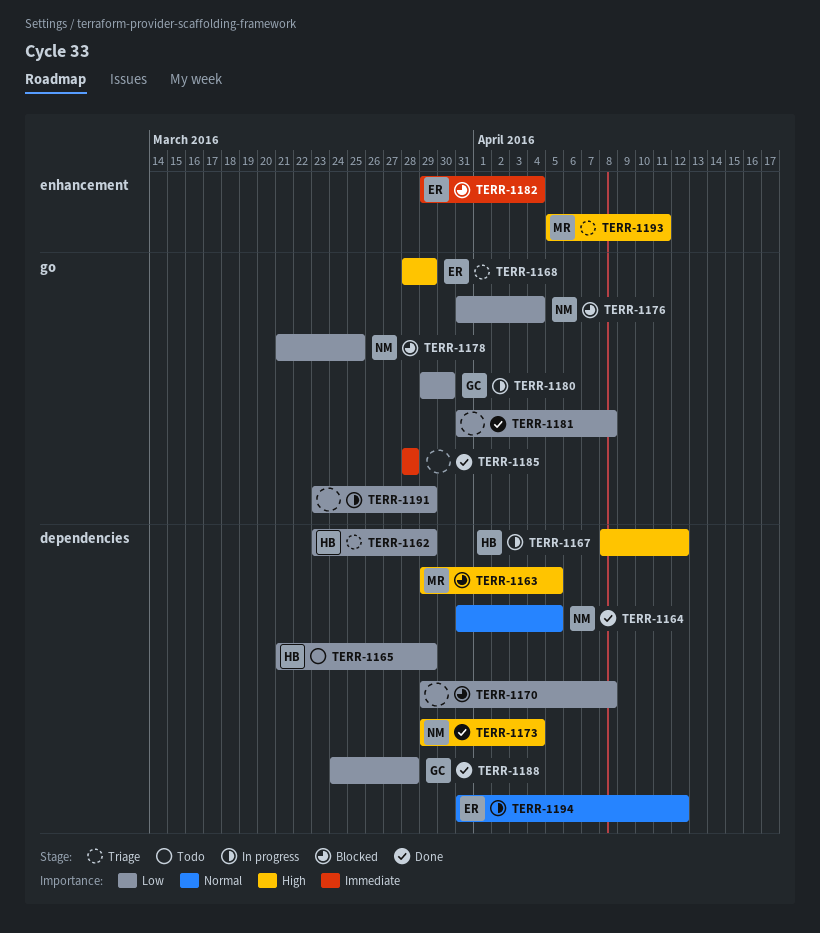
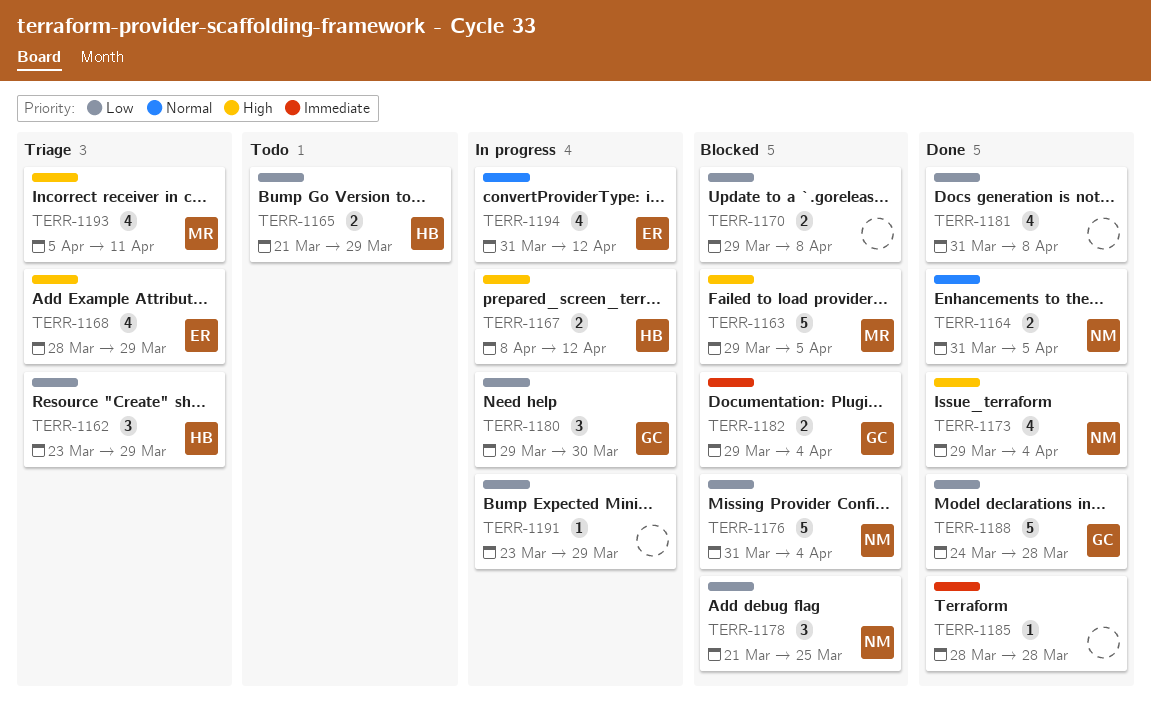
TERR-1182, owner: ER -> GC

